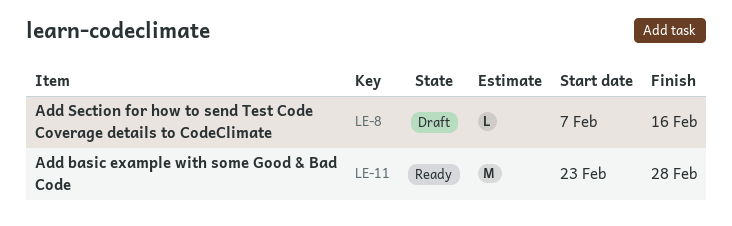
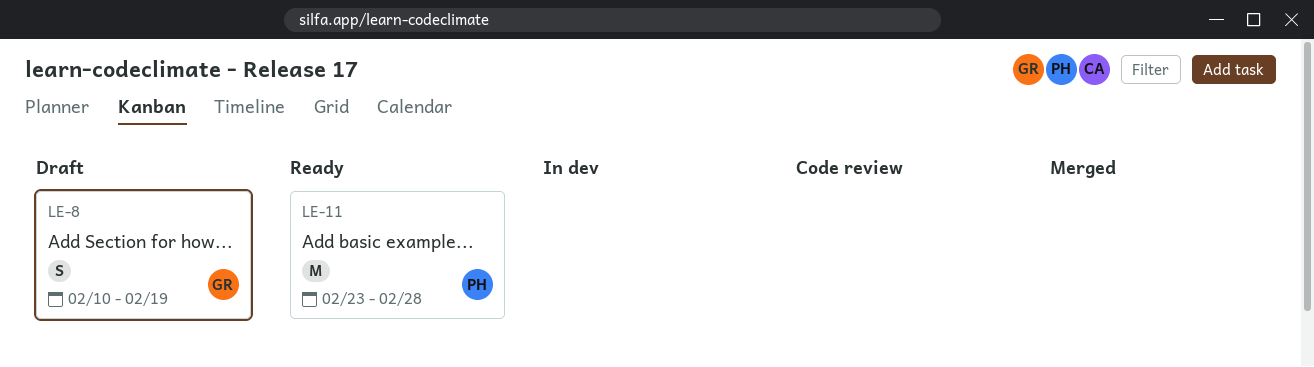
LE-8, estimate: L -> S
LE-8, start: Feb 7 -> Feb 10
LE-8, due: Feb 16 -> Feb 19

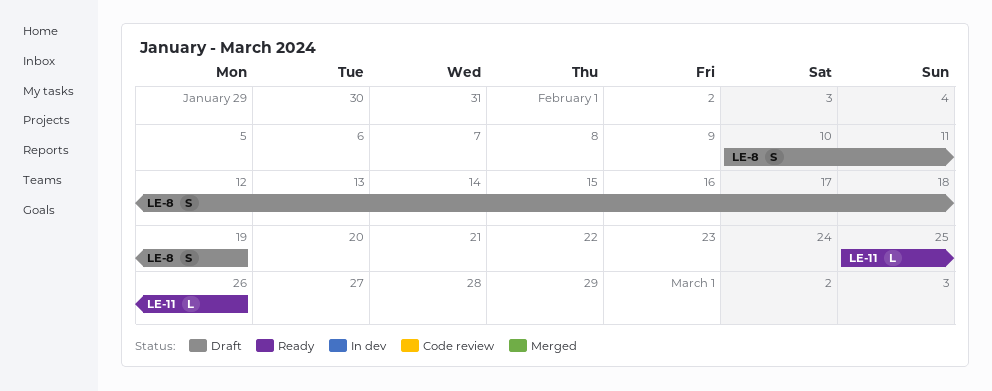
LE-11, estimate: M -> L
LE-11, start: Feb 23 -> Feb 25
LE-11, due: Feb 28 -> Feb 26

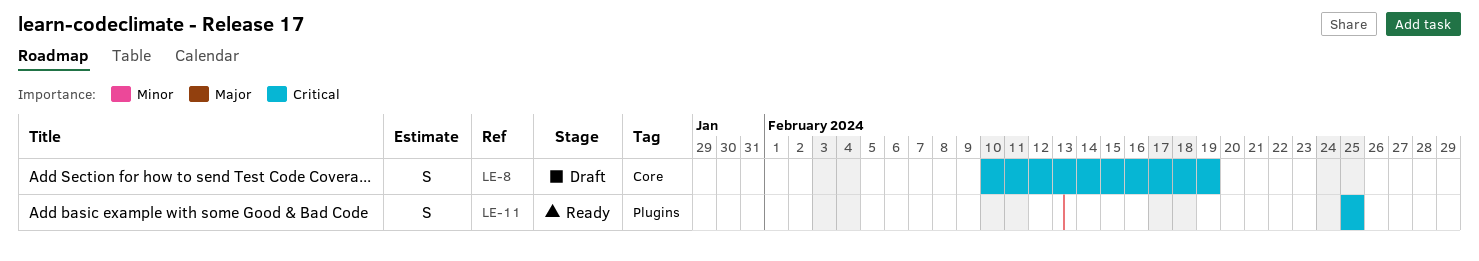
LE-11, estimate: L -> S
LE-11, due: Feb 26 -> Feb 25

